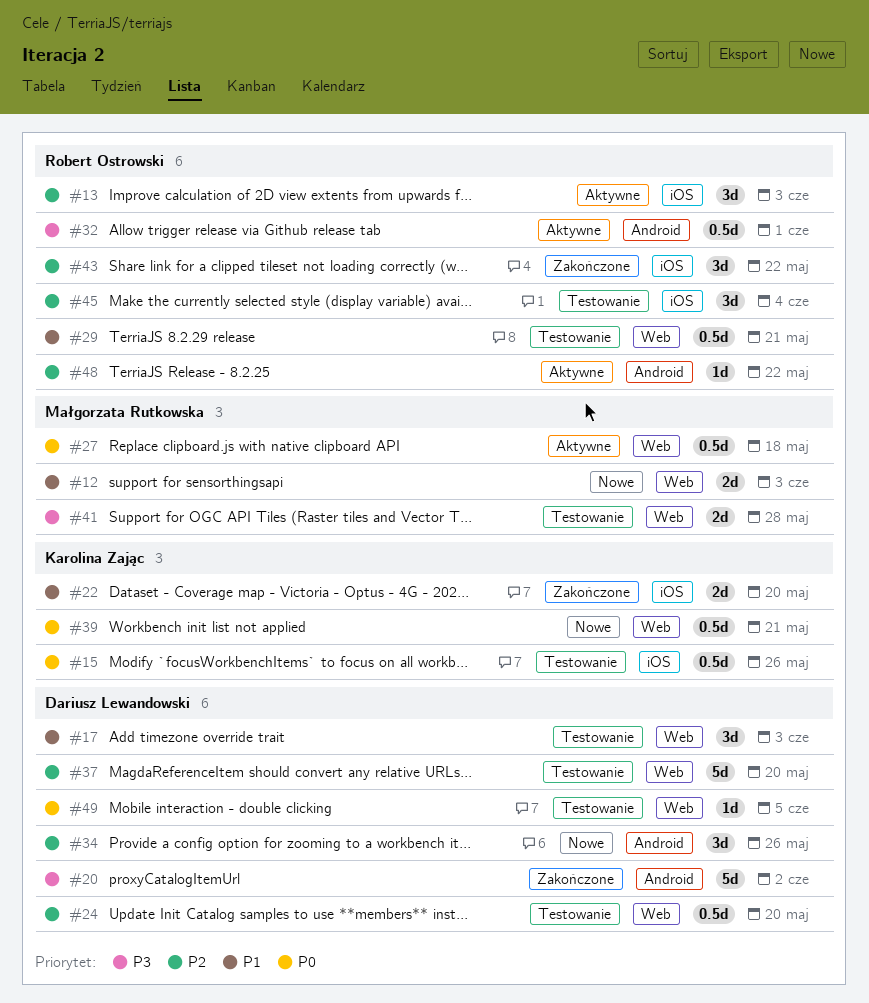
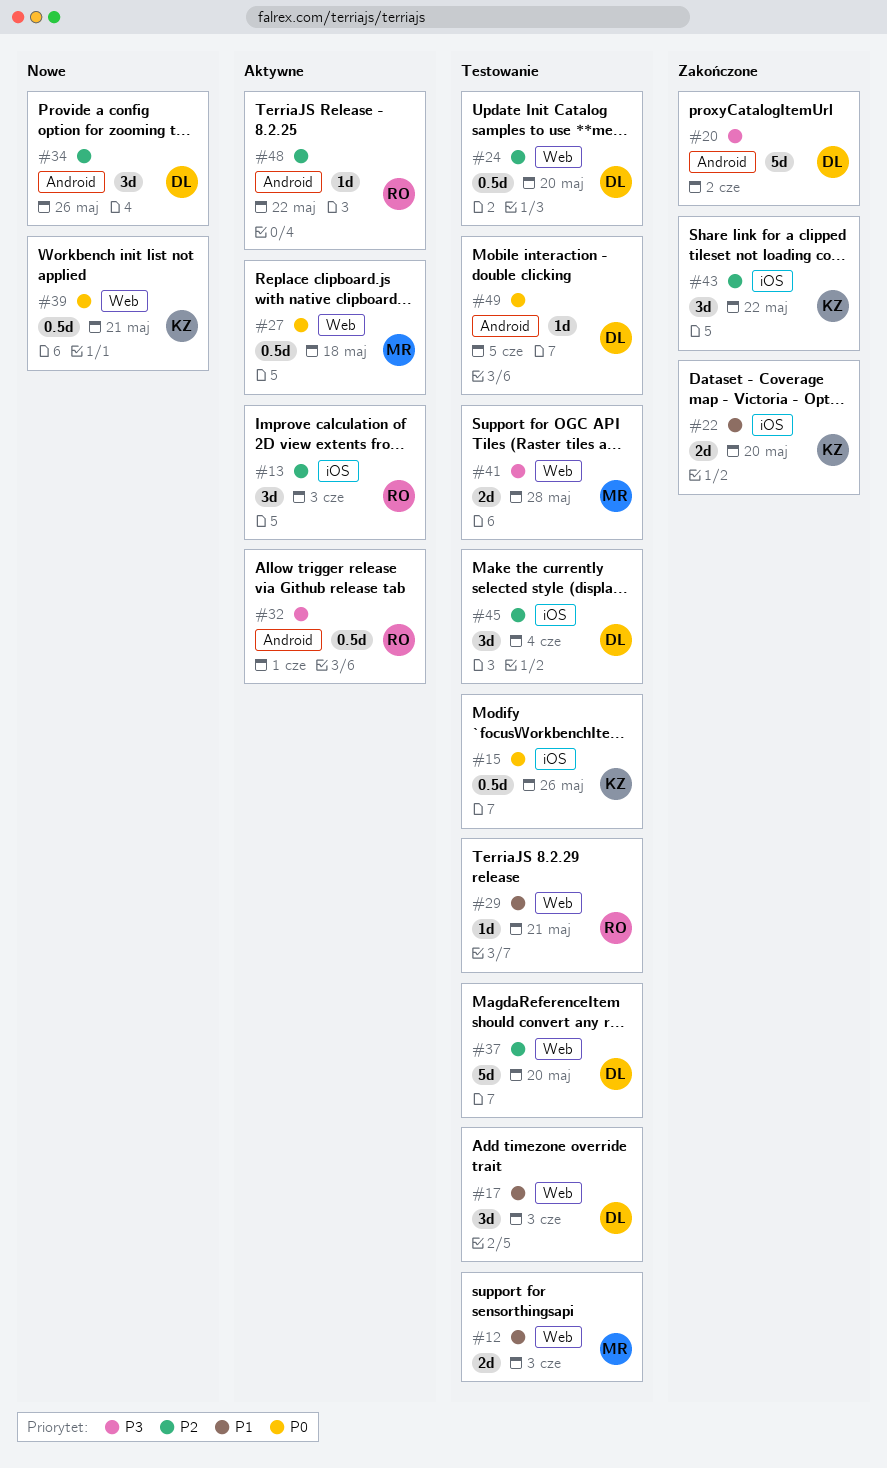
#12, status: Nowe -> Testowanie
#29, estimate: 0.5d -> 1d
#43, owner: Robert Ostrowski -> Karolina Zając
#45, owner: Robert Ostrowski -> Dariusz Lewandowski
#49, label: Web -> Android

